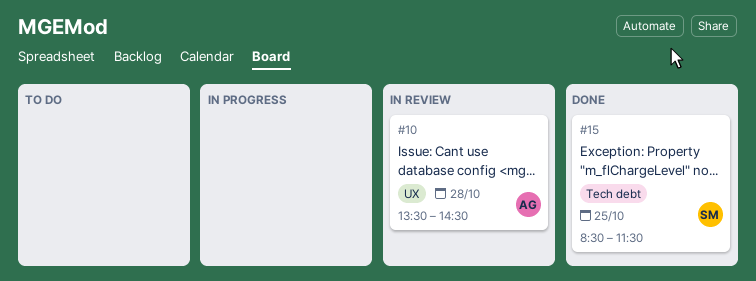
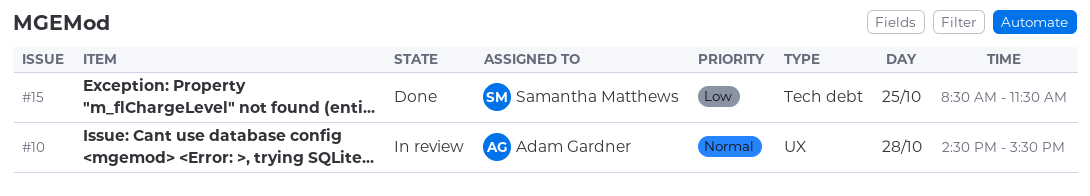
#10, begins: 13:30 -> 14:30
#10, ends: 14:30 -> 15:30

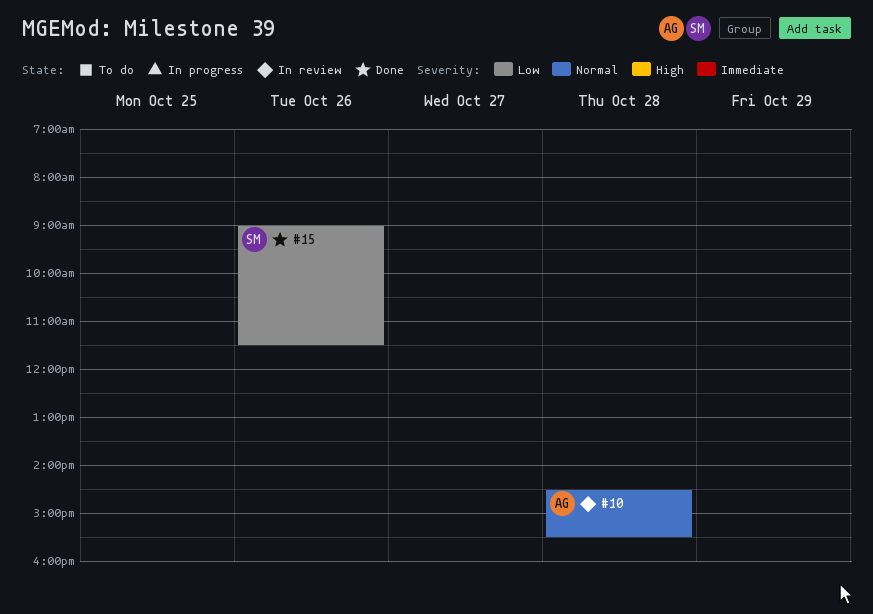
#15, day: Oct 25 -> Oct 26
#15, begins: 08:30 -> 09:00

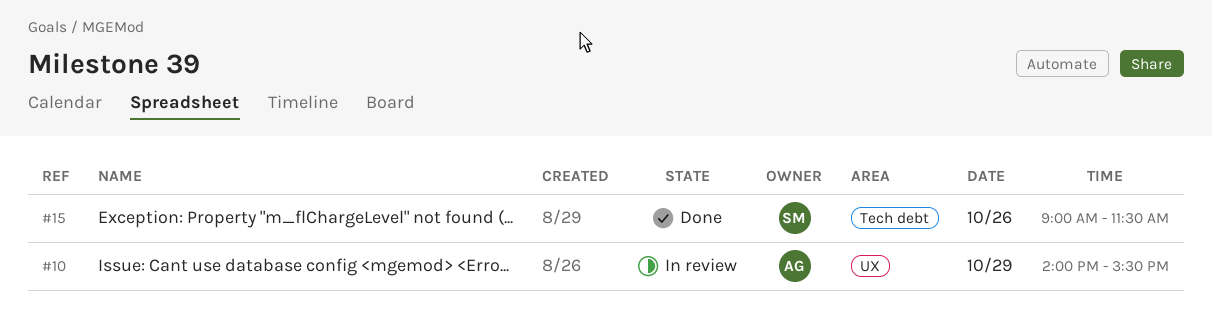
#10, day: Oct 28 -> Oct 29
#10, begins: 14:30 -> 14:00

